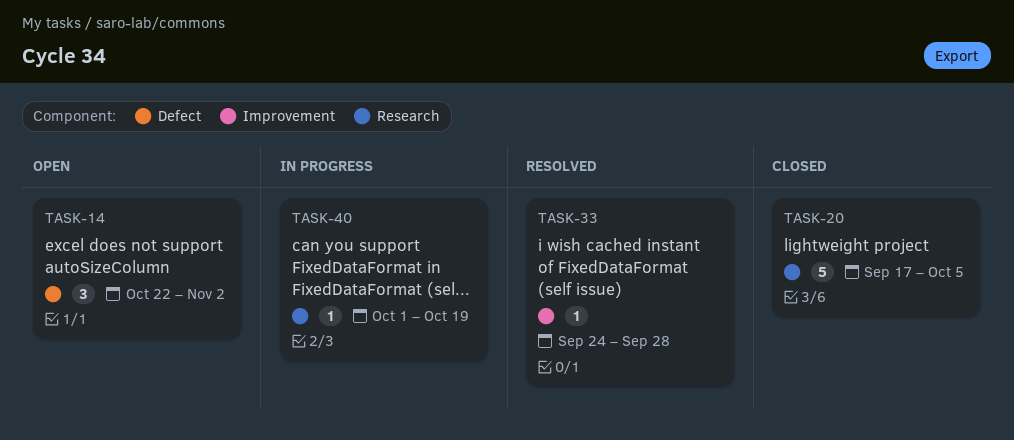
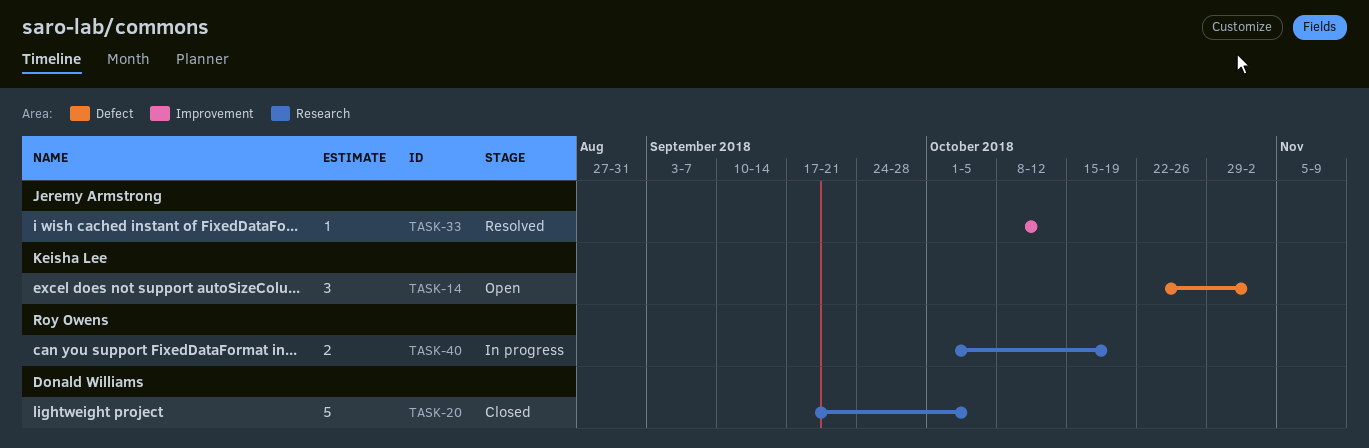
TASK-33, start: Sep 24 -> Oct 8
TASK-33, due: Sep 28 -> Oct 12
TASK-40, estimate: 1 -> 2

